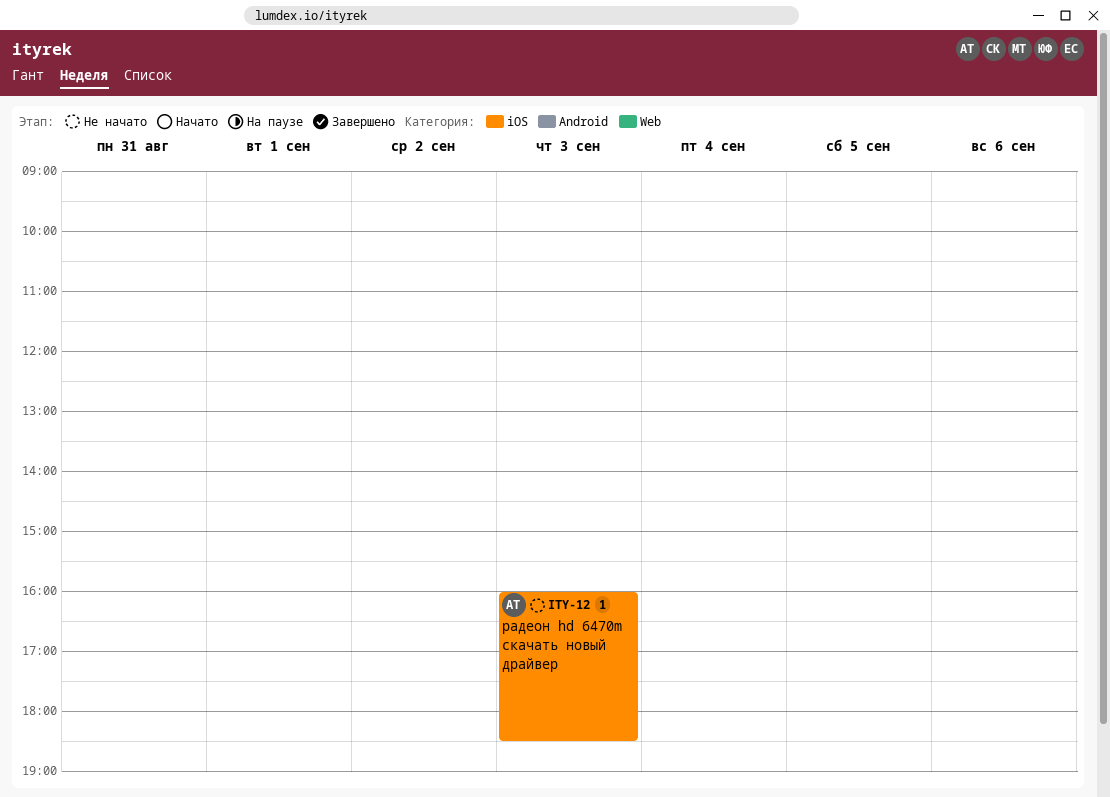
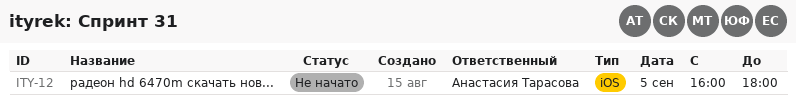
ITY-12, day: Sep 3 -> Sep 5
ITY-12, ends: 18:30 -> 18:00

